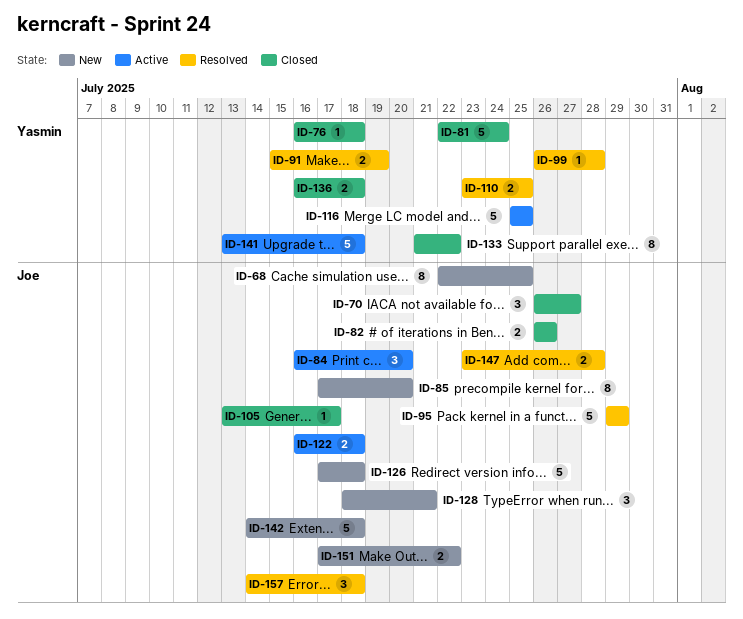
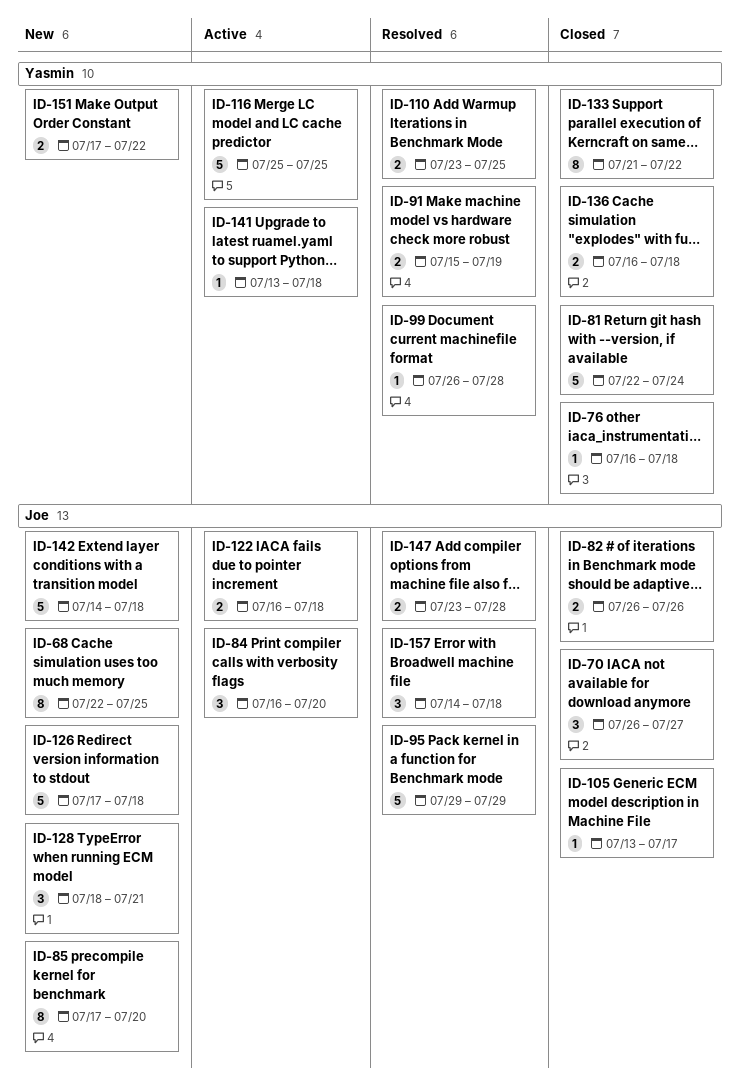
ID-141, estimate: 5 -> 1
ID-151, owner: Joe -> Yasmin

